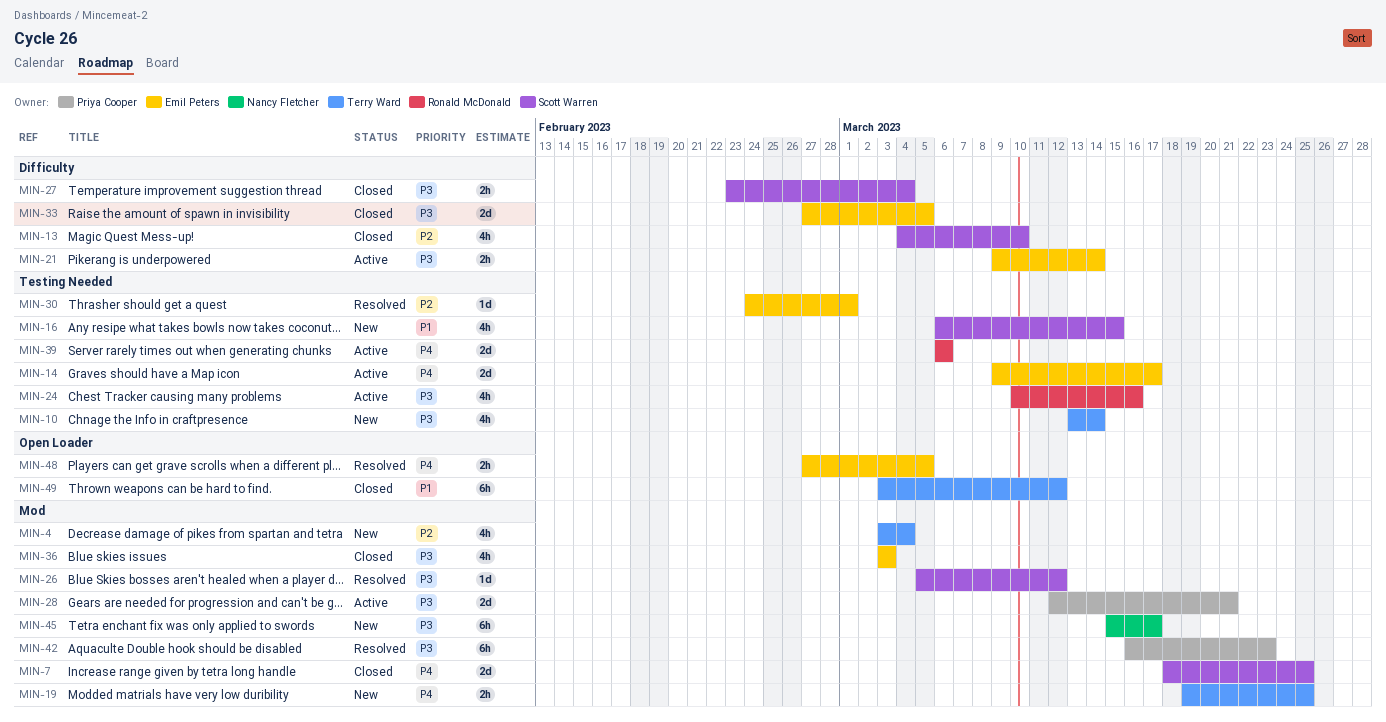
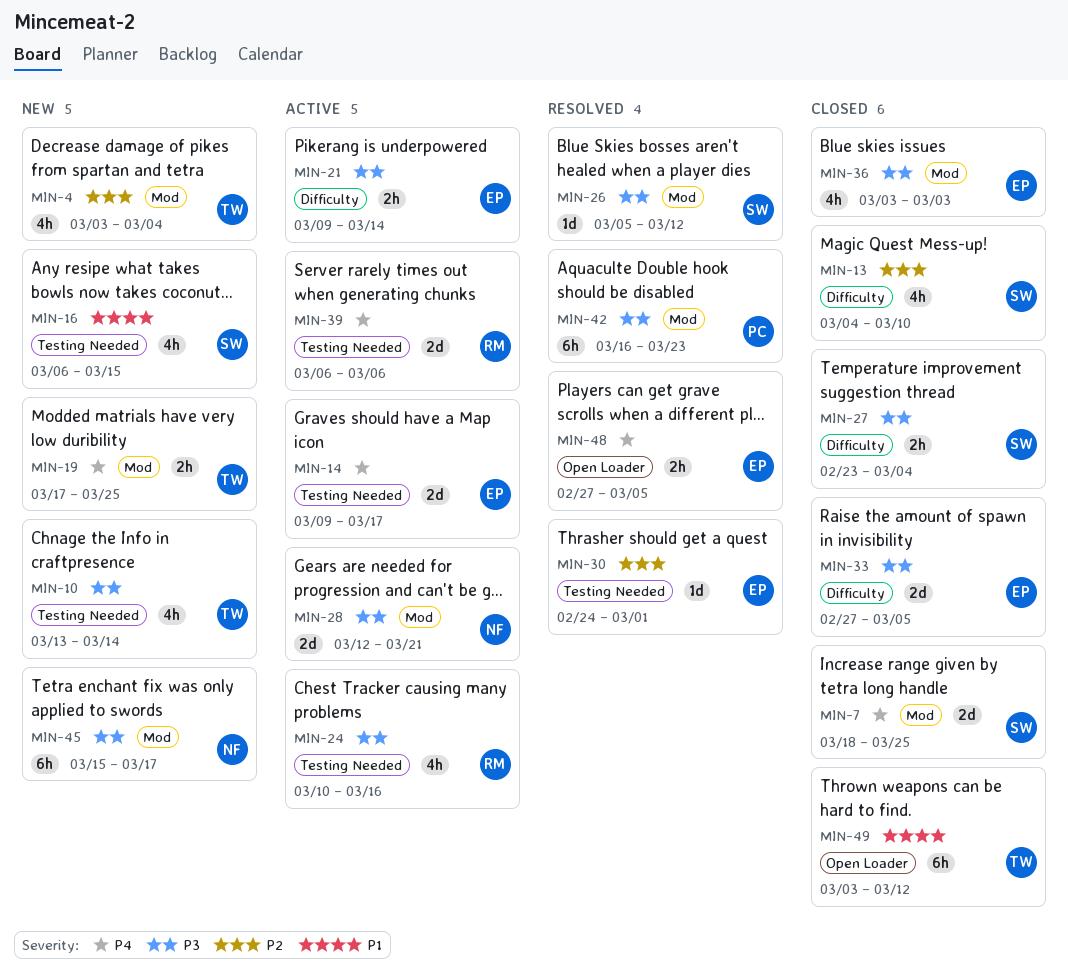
MIN-19, start: Mar 19 -> Mar 17
MIN-28, owner: Priya Cooper -> Nancy Fletcher

